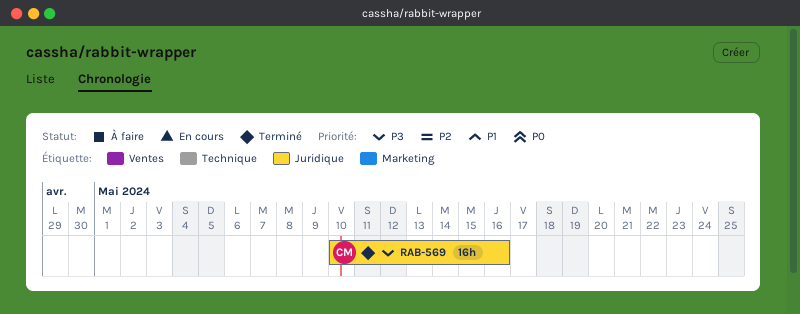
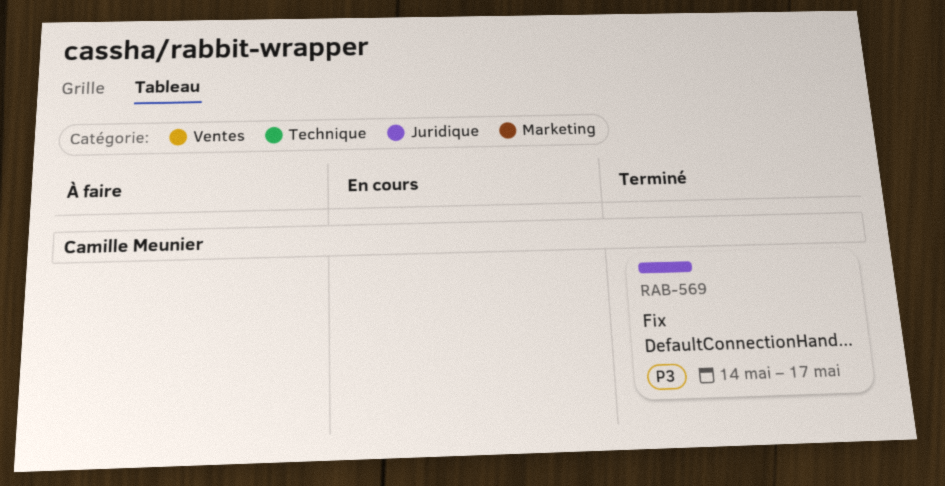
RAB-569, start: May 10 -> May 14
RAB-569, due: May 16 -> May 17

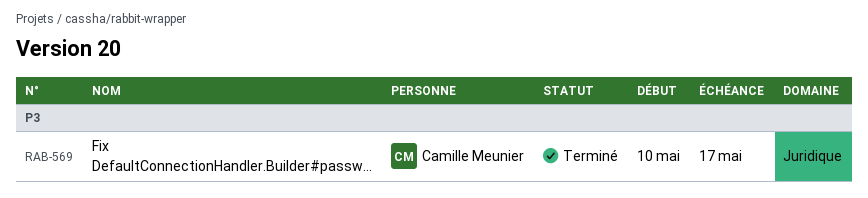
RAB-569, start: May 14 -> May 10

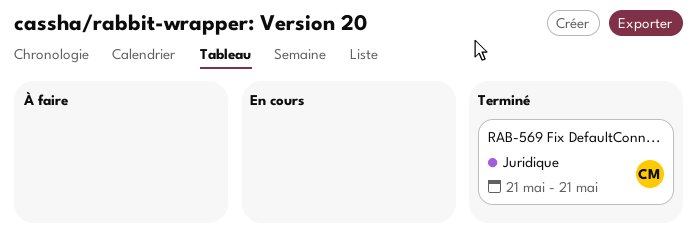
RAB-569, start: May 10 -> May 21
RAB-569, due: May 17 -> May 21

